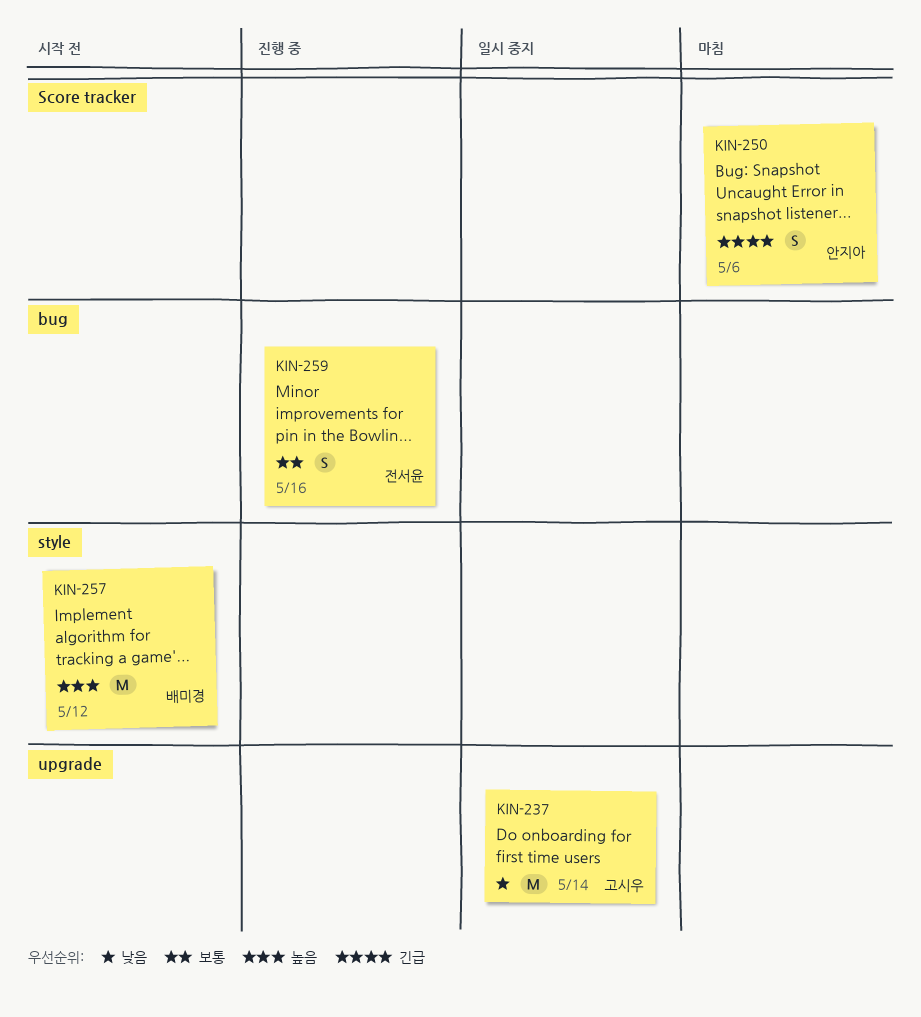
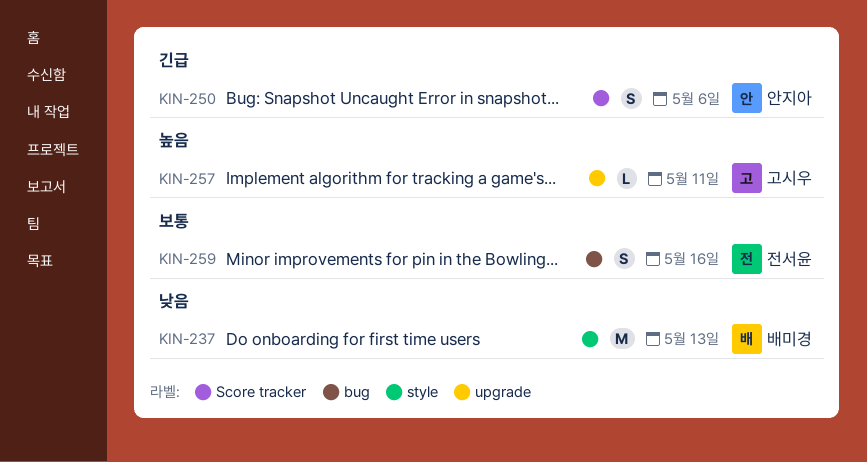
KIN-237, owner: 고시우 -> 배미경
KIN-237, label: upgrade -> style
KIN-237, due: May 14 -> May 13
KIN-257, owner: 배미경 -> 고시우
KIN-257, label: style -> upgrade
KIN-257, estimate: M -> L
KIN-257, due: May 12 -> May 11

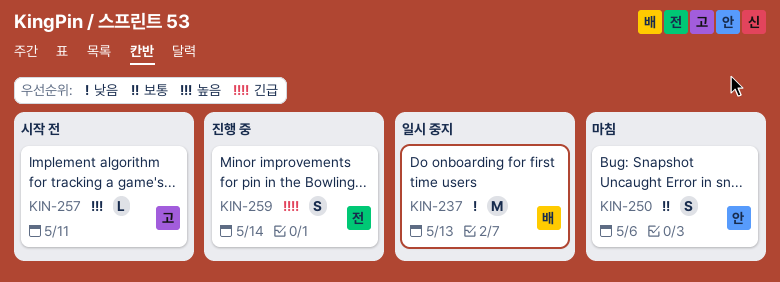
KIN-250, priority: 긴급 -> 보통
KIN-259, priority: 보통 -> 긴급
KIN-259, due: May 16 -> May 14

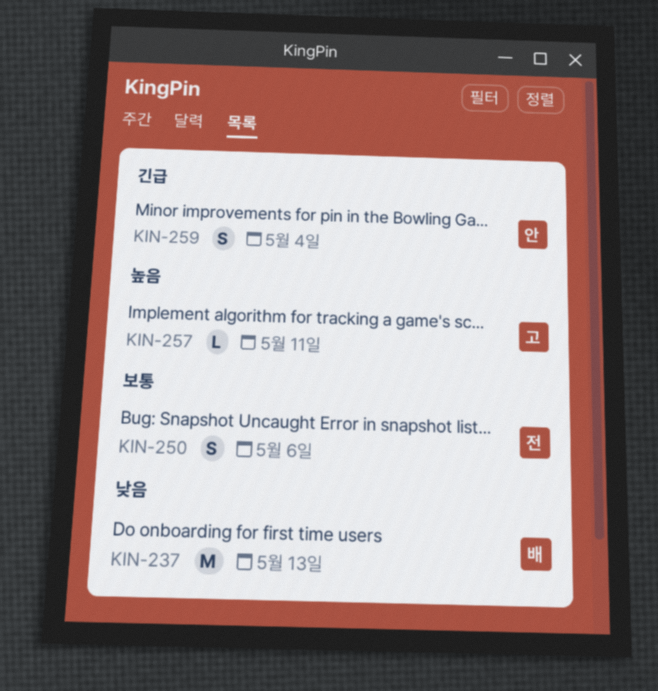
KIN-250, owner: 안 -> 전
KIN-259, owner: 전 -> 안
KIN-259, due: May 14 -> May 4

